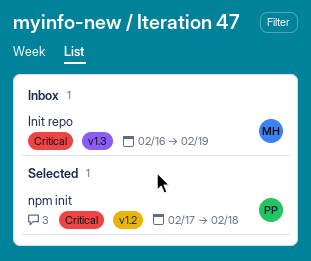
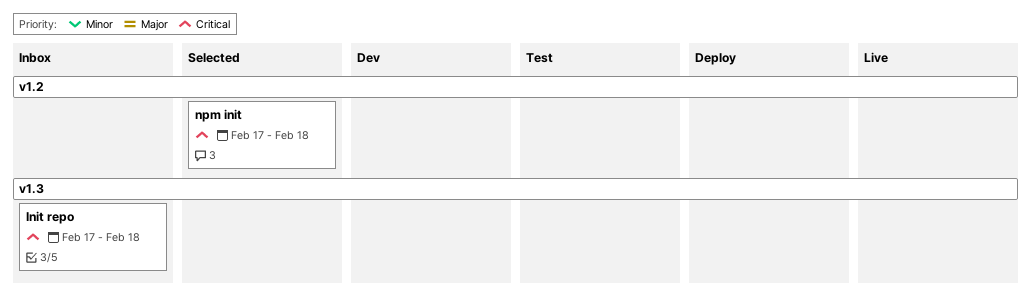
Init repo, start: Feb 16 -> Feb 17
Init repo, due: Feb 19 -> Feb 18

